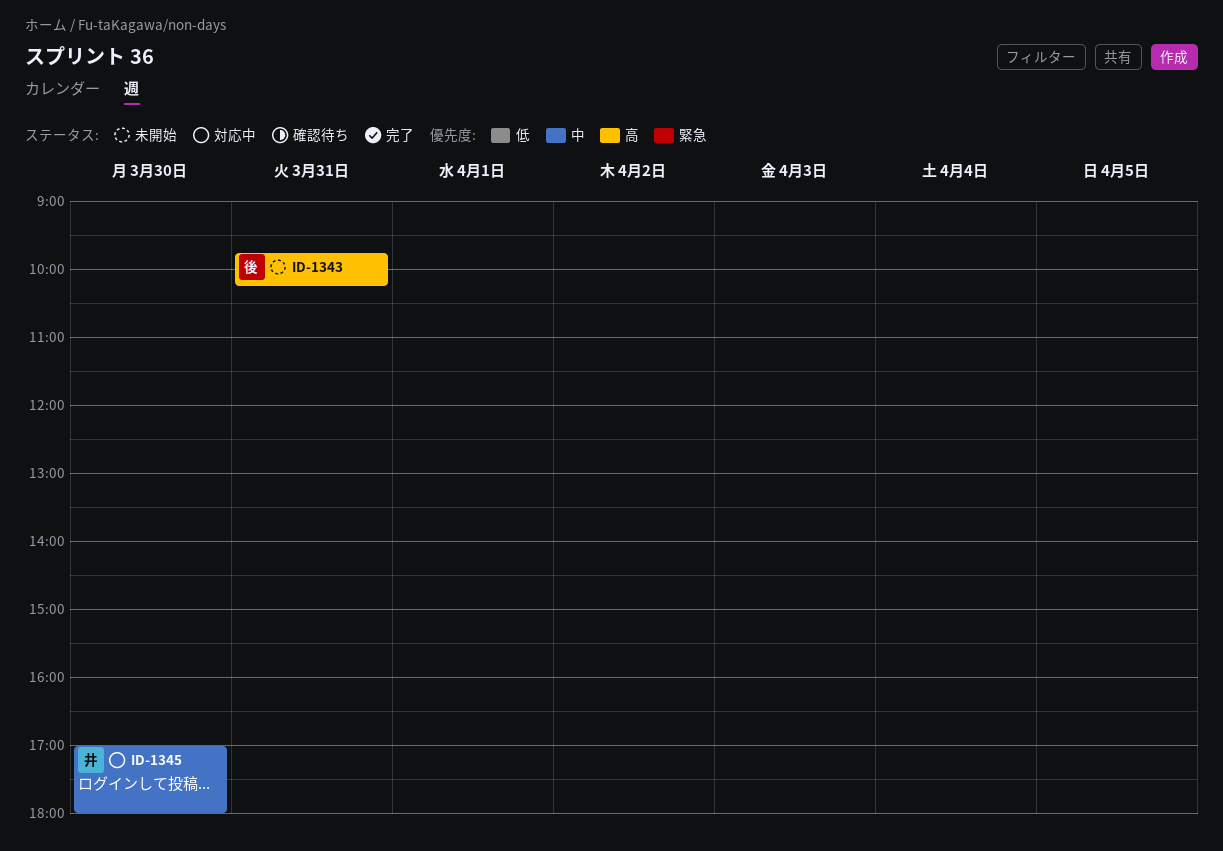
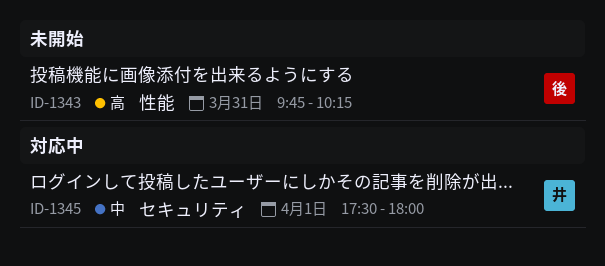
ID-1345, day: Mar 30 -> Apr 1
ID-1345, begins: 17:00 -> 17:30

